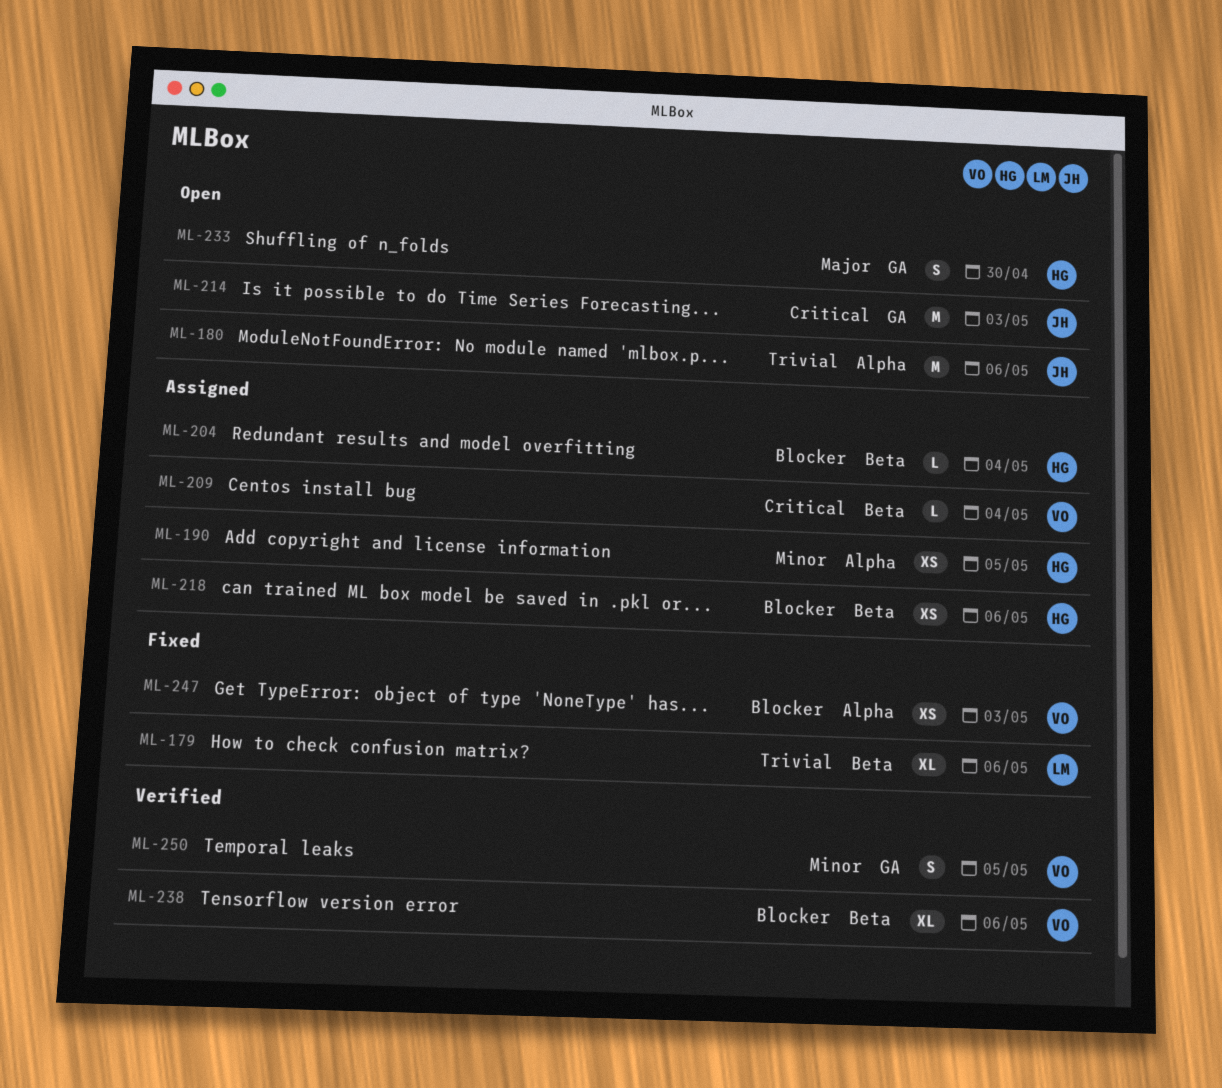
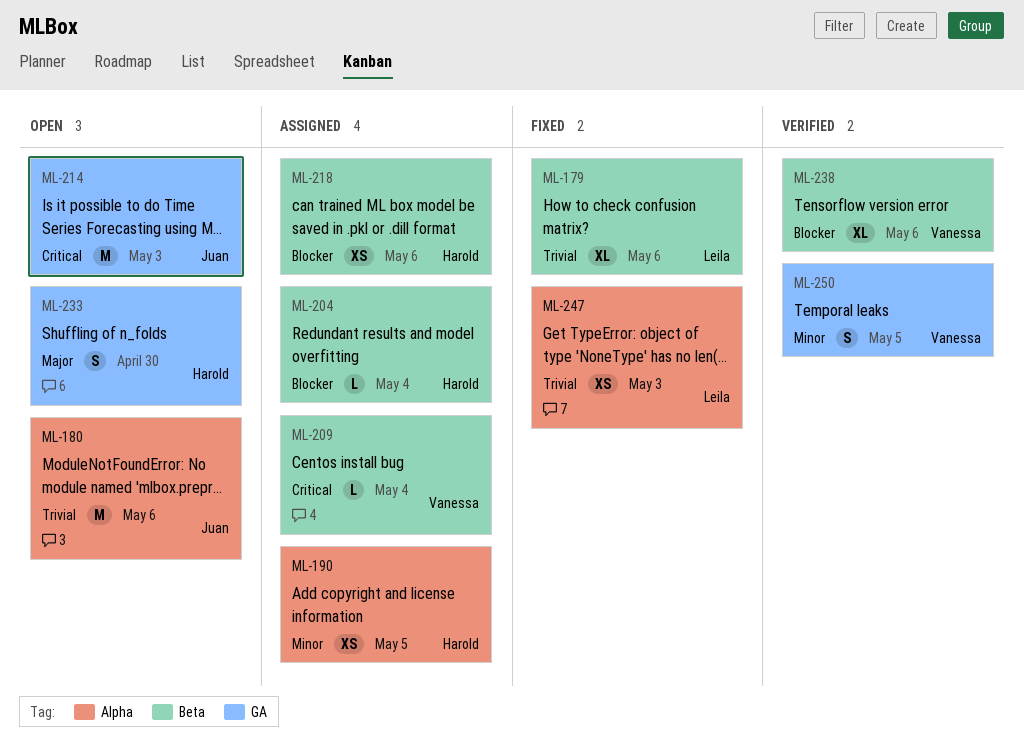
ML-247, owner: Vanessa -> Leila
ML-247, priority: Blocker -> Trivial

